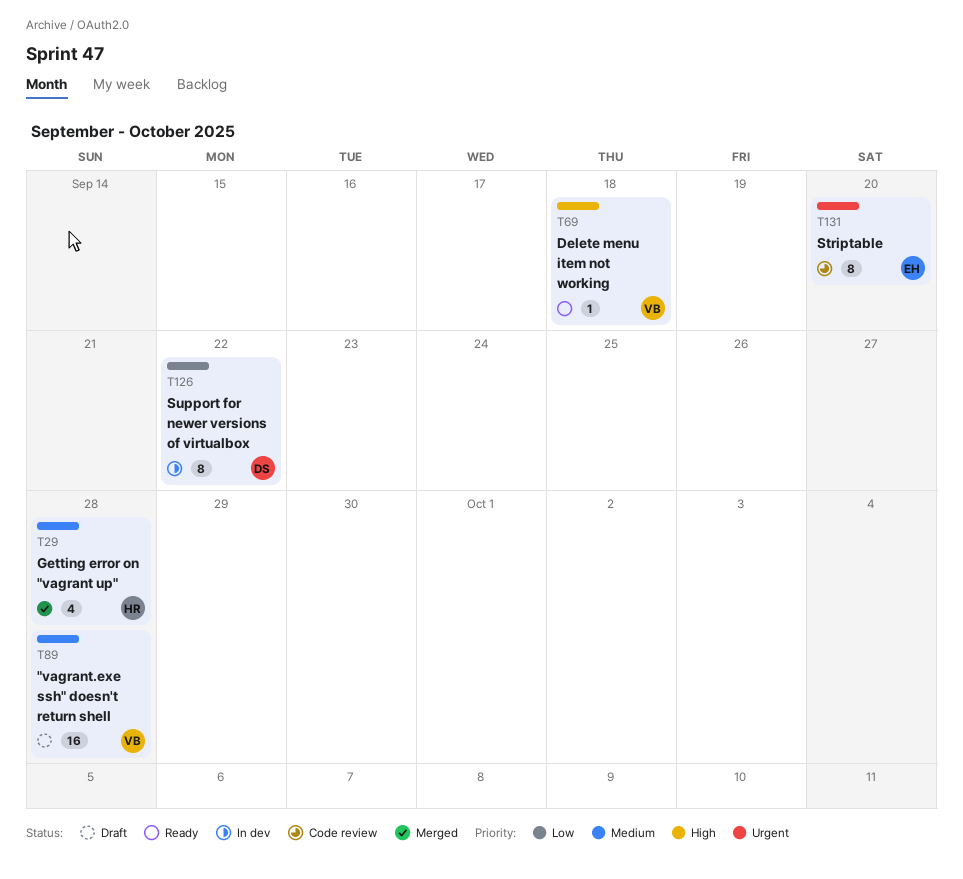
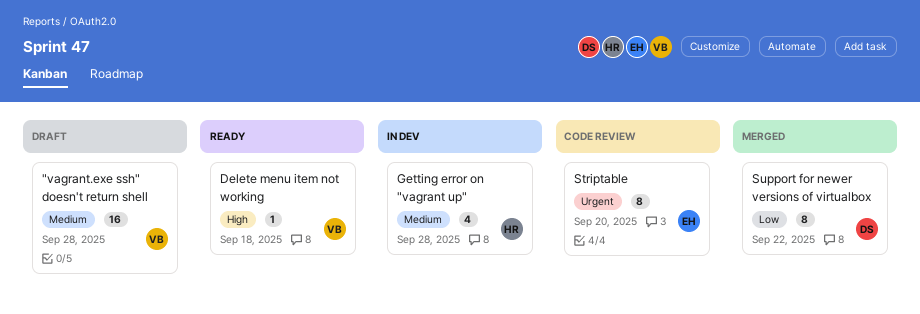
Getting error on "vagrant up", status: Merged -> In dev
Support for newer versions of virtualbox, status: In dev -> Merged

